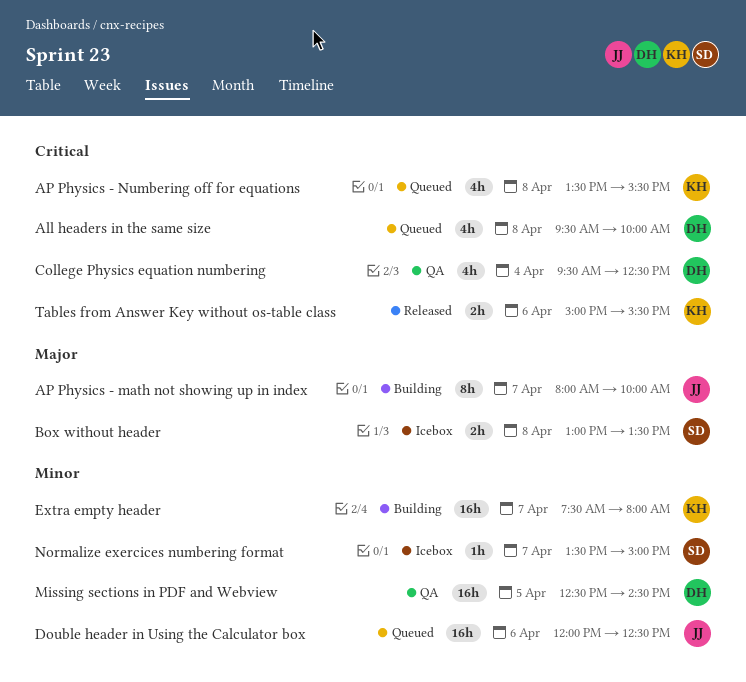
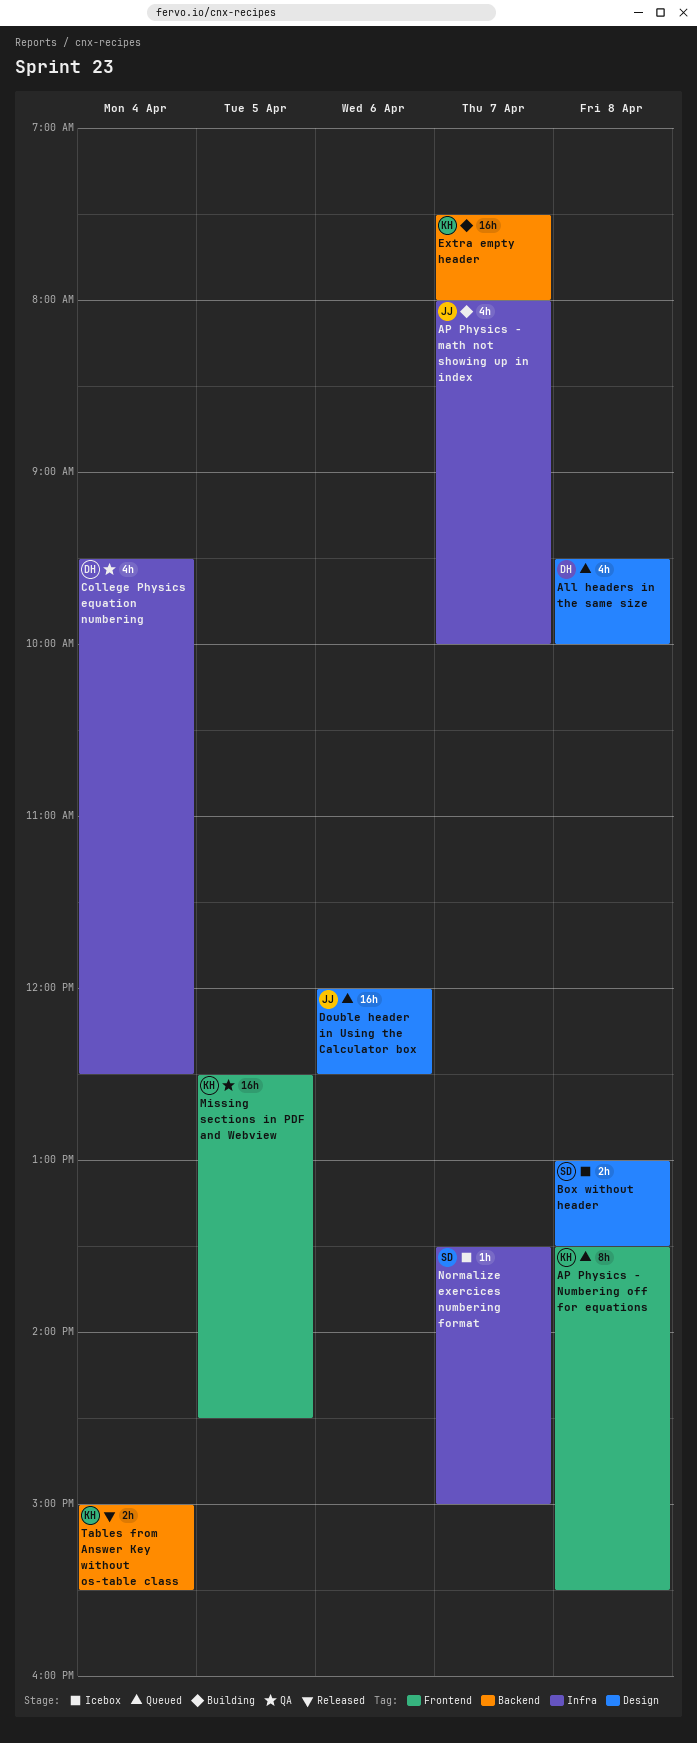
AP Physics - math not showing up in index, estimate: 8h -> 4h
AP Physics - Numbering off for equations, estimate: 4h -> 8h
Missing sections in PDF and Webview, owner: DH -> KH
Tables from Answer Key without os-table class, day: Apr 6 -> Apr 4

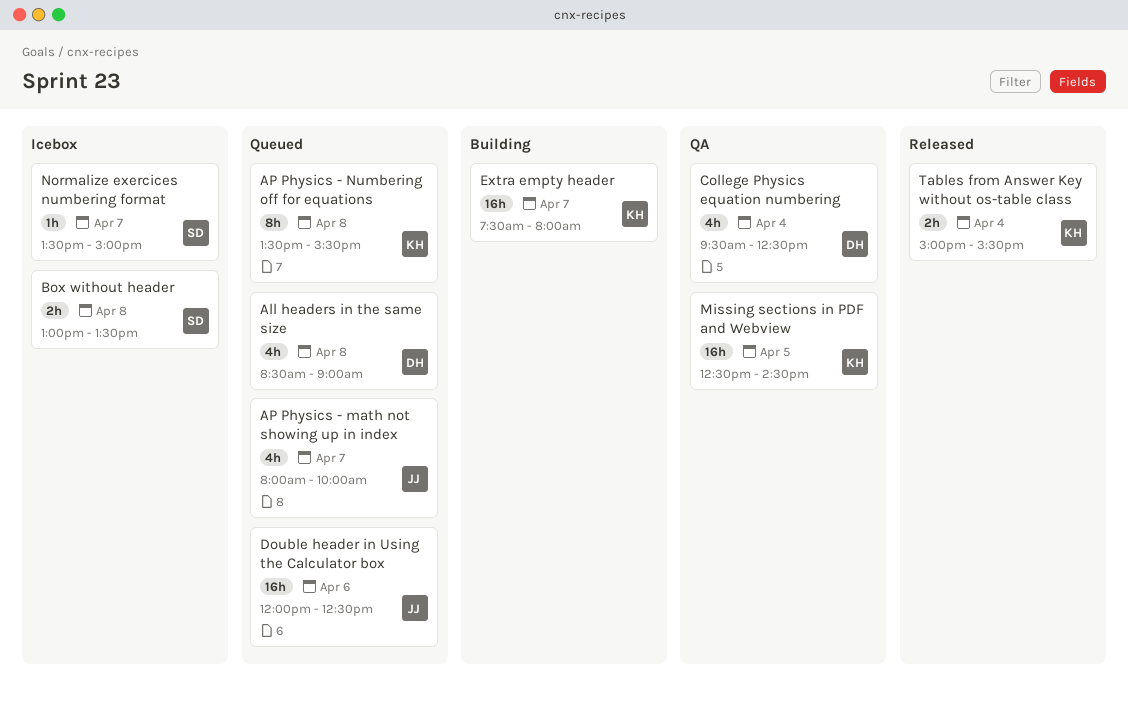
All headers in the same size, begins: 09:30 -> 08:30
All headers in the same size, ends: 10:00 -> 09:00
AP Physics - math not showing up in index, status: Building -> Queued

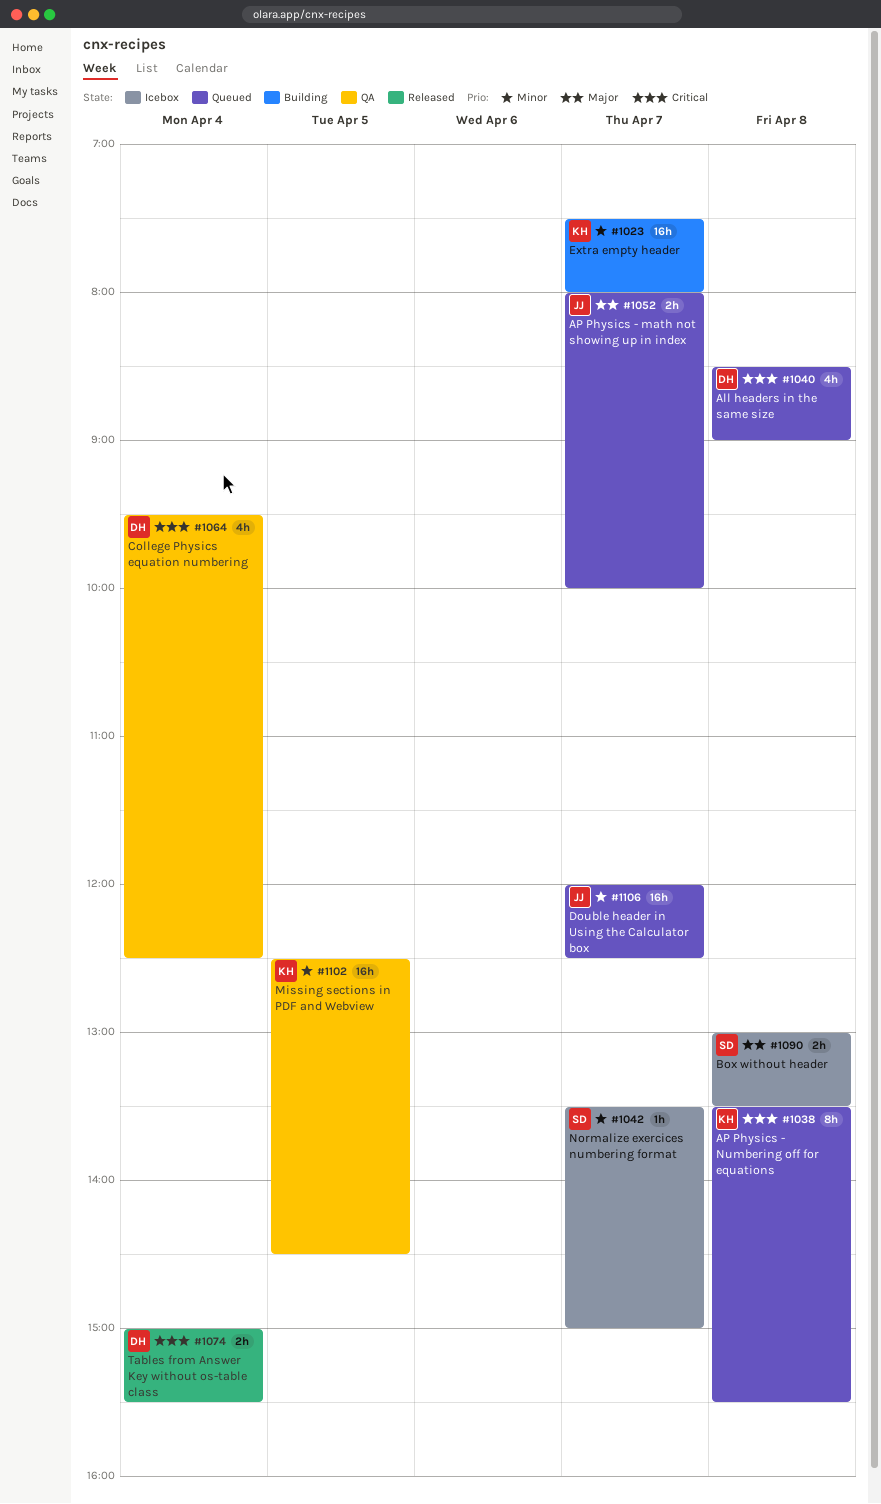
AP Physics - math not showing up in index, estimate: 4h -> 2h
Double header in Using the Calculator box, day: Apr 6 -> Apr 7
Tables from Answer Key without os-table class, owner: KH -> DH

